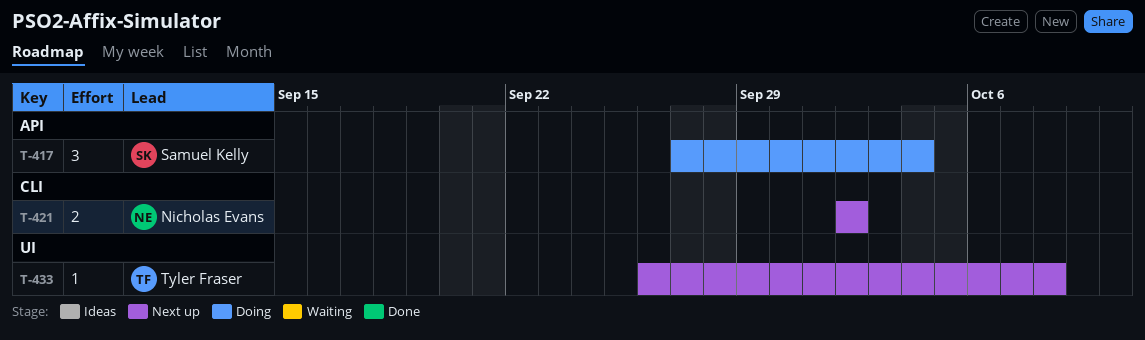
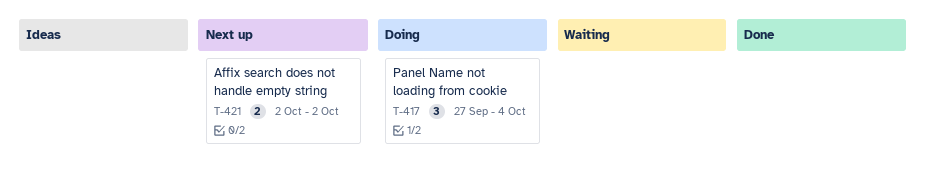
T-433: present -> none

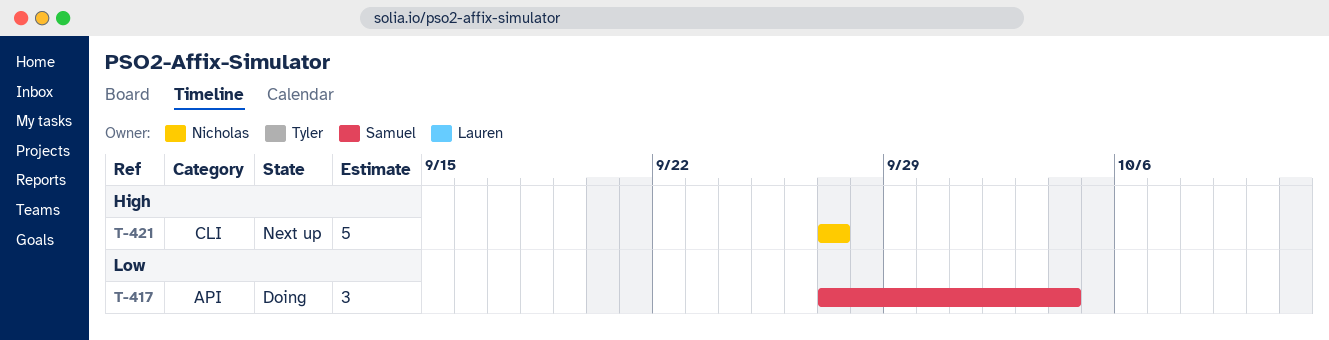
T-421, estimate: 2 -> 5
T-421, start: Oct 2 -> Sep 27
T-421, due: Oct 2 -> Sep 27

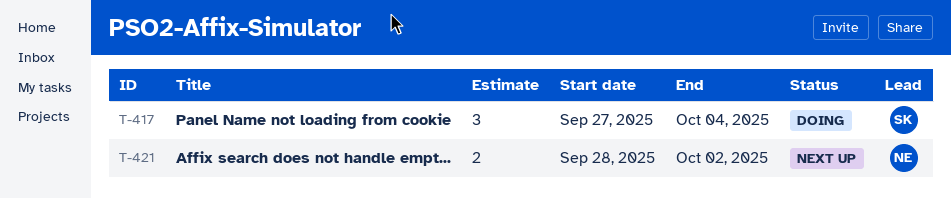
T-421, estimate: 5 -> 2
T-421, start: Sep 27 -> Sep 28
T-421, due: Sep 27 -> Oct 2

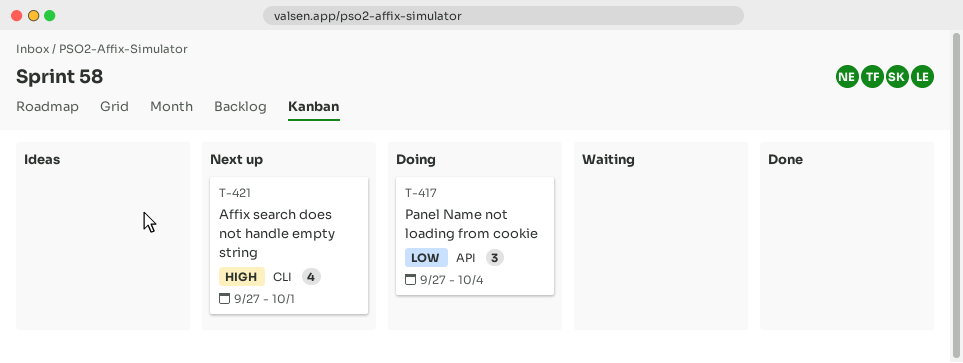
T-421, estimate: 2 -> 4
T-421, start: Sep 28 -> Sep 27
T-421, due: Oct 2 -> Oct 1

